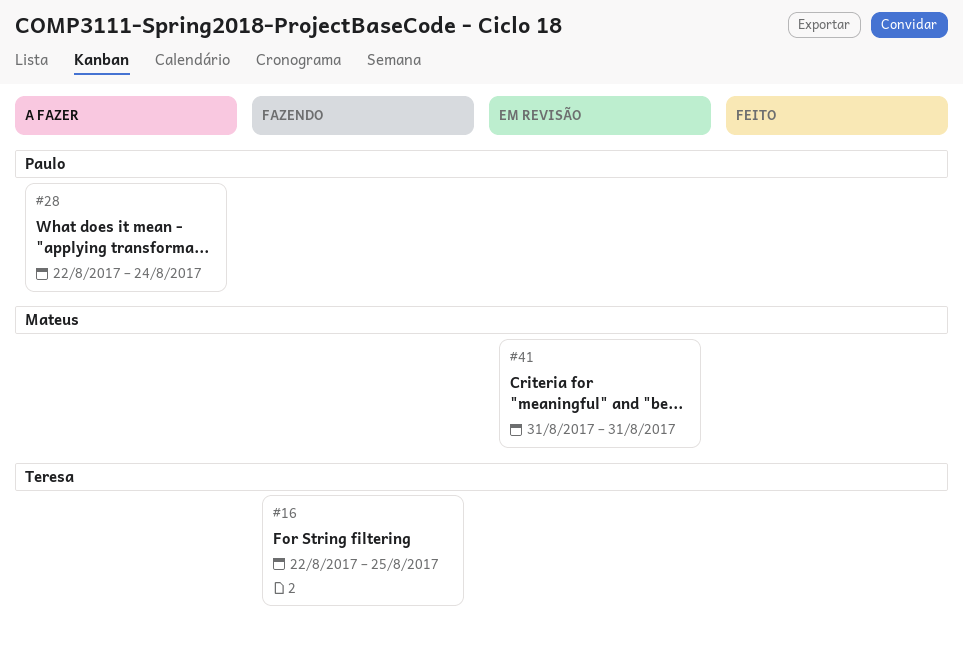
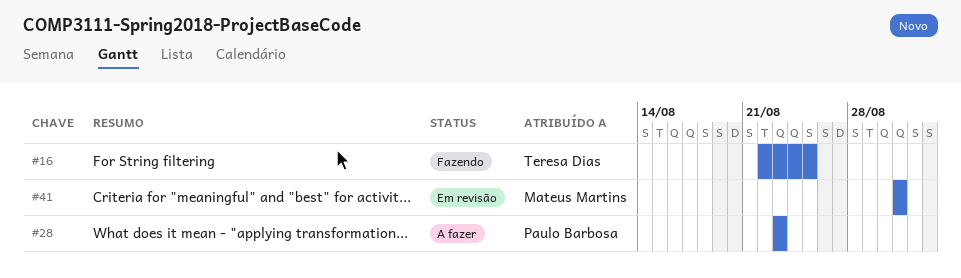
#28, start: Aug 22 -> Aug 23
#28, due: Aug 24 -> Aug 23

